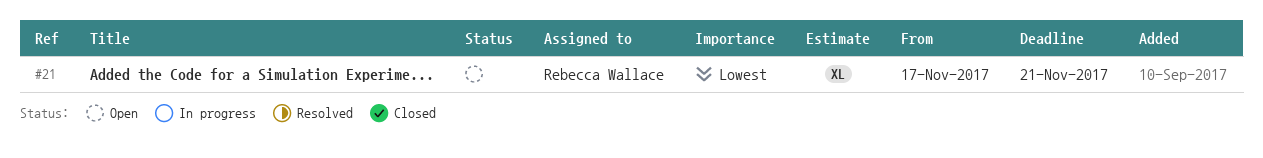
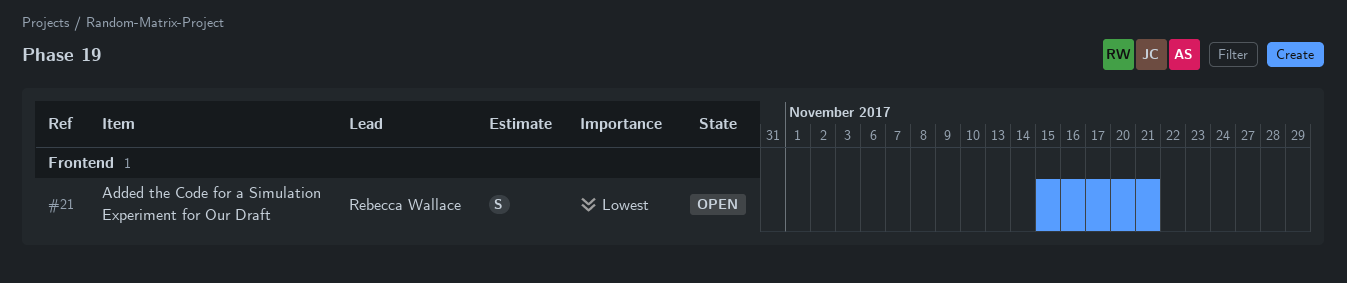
#21, estimate: XL -> S
#21, start: Nov 17 -> Nov 15

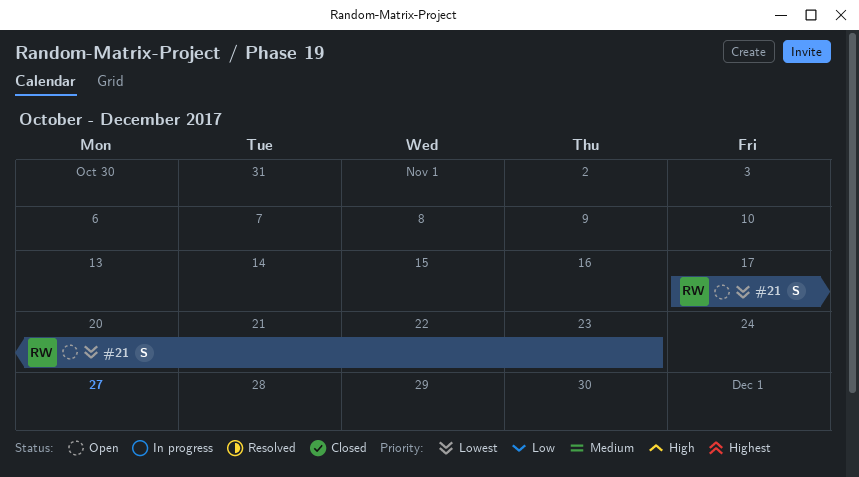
#21, start: Nov 15 -> Nov 17
#21, due: Nov 21 -> Nov 23

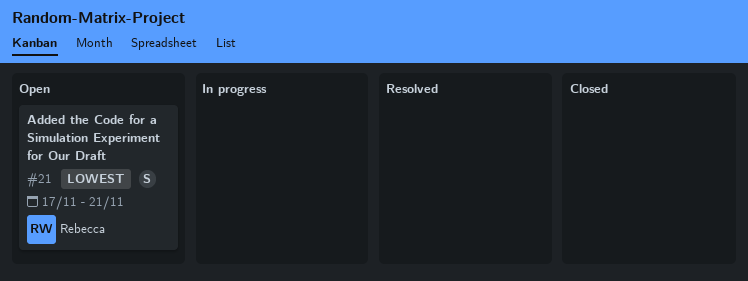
#21, due: Nov 23 -> Nov 21

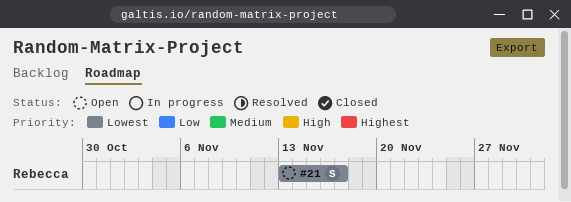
#21, start: Nov 17 -> Nov 13
#21, due: Nov 21 -> Nov 17

